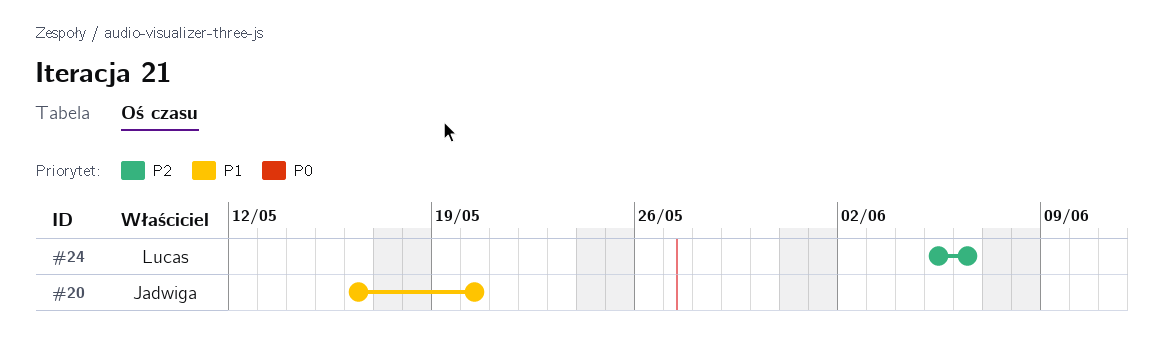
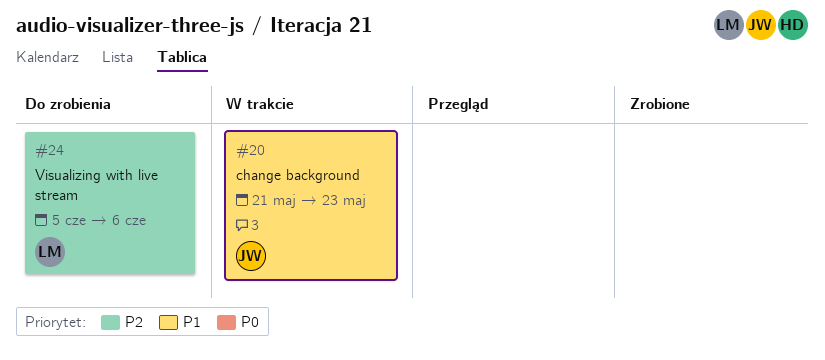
#20, start: May 16 -> May 21
#20, due: May 20 -> May 23

